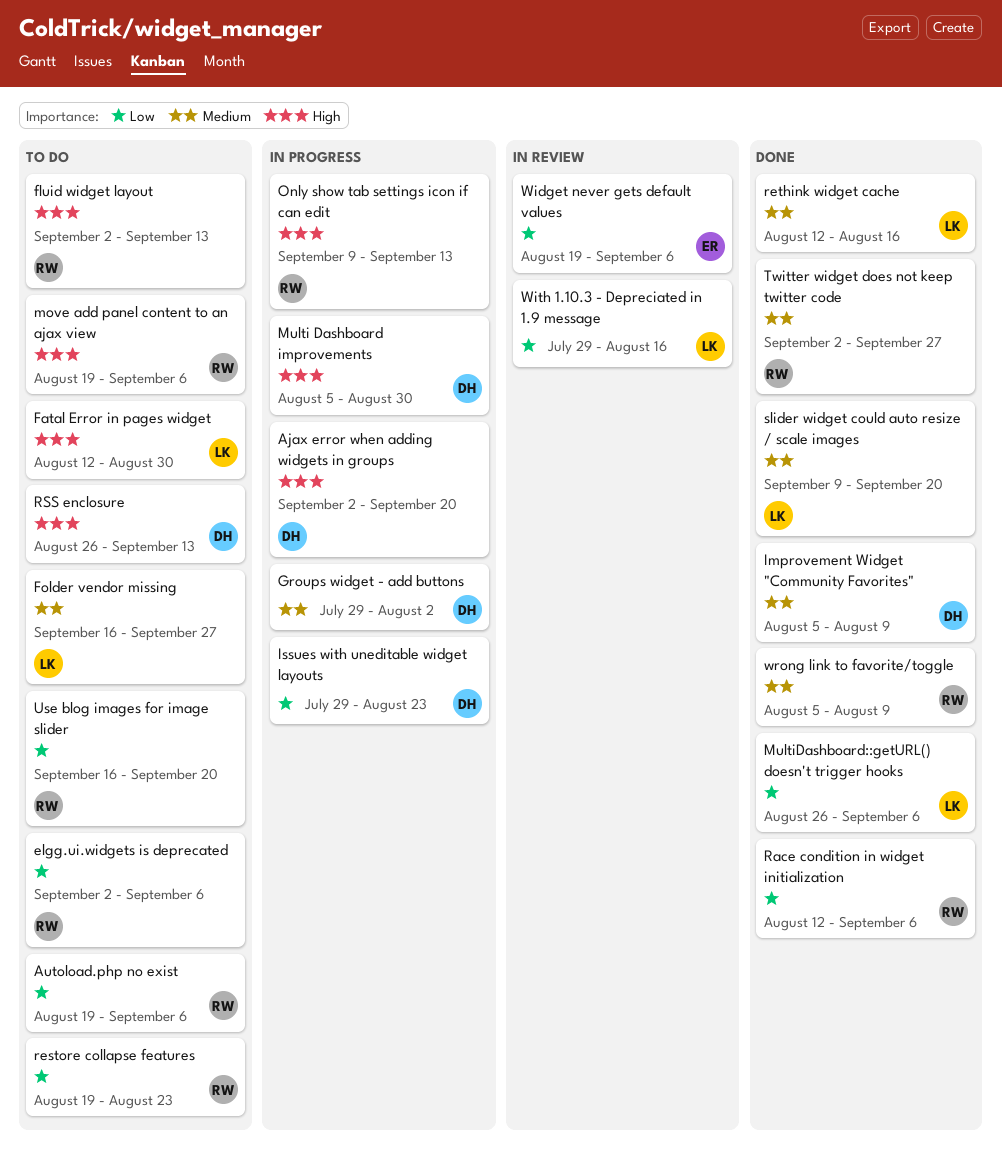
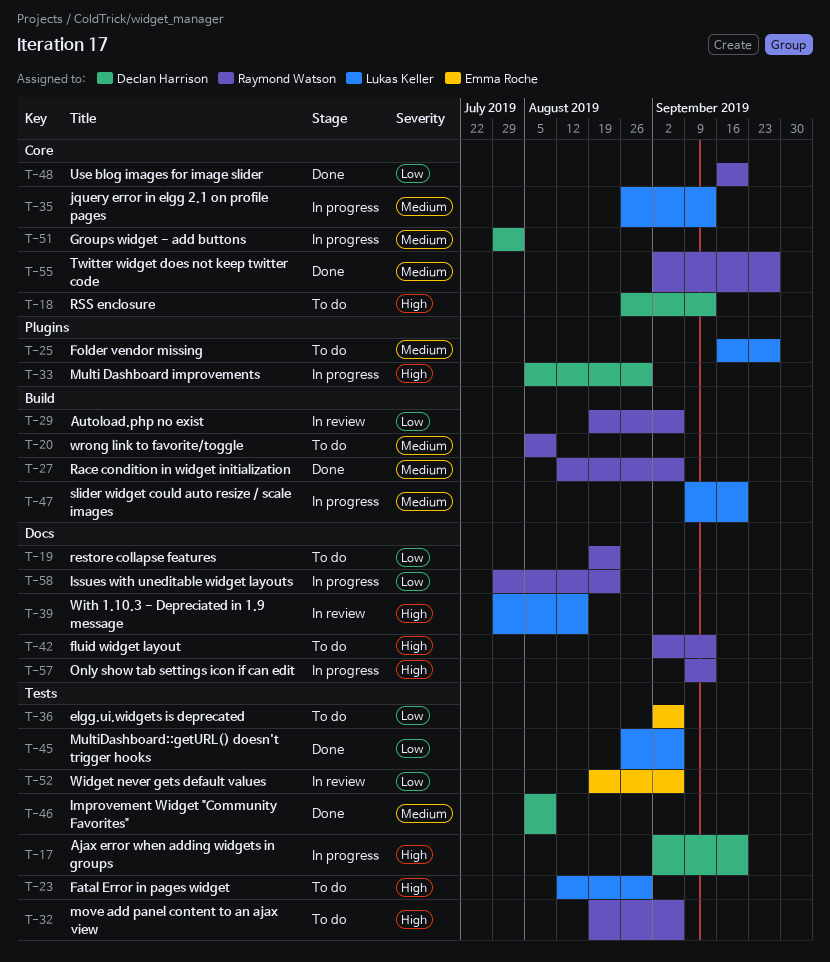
Autoload.php no exist, status: To do -> In review
elgg.ui.widgets is deprecated, owner: Raymond Watson -> Emma Roche
Issues with uneditable widget layouts, owner: Declan Harrison -> Raymond Watson
jquery error in elgg 2.1 on profile pages: none -> present
Race condition in widget initialization, priority: Low -> Medium
rethink widget cache: present -> none
slider widget could auto resize / scale images, status: Done -> In progress
Use blog images for image slider, status: To do -> Done
With 1.10.3 - Depreciated in 1.9 message, priority: Low -> High
wrong link to favorite/toggle, status: Done -> To do

